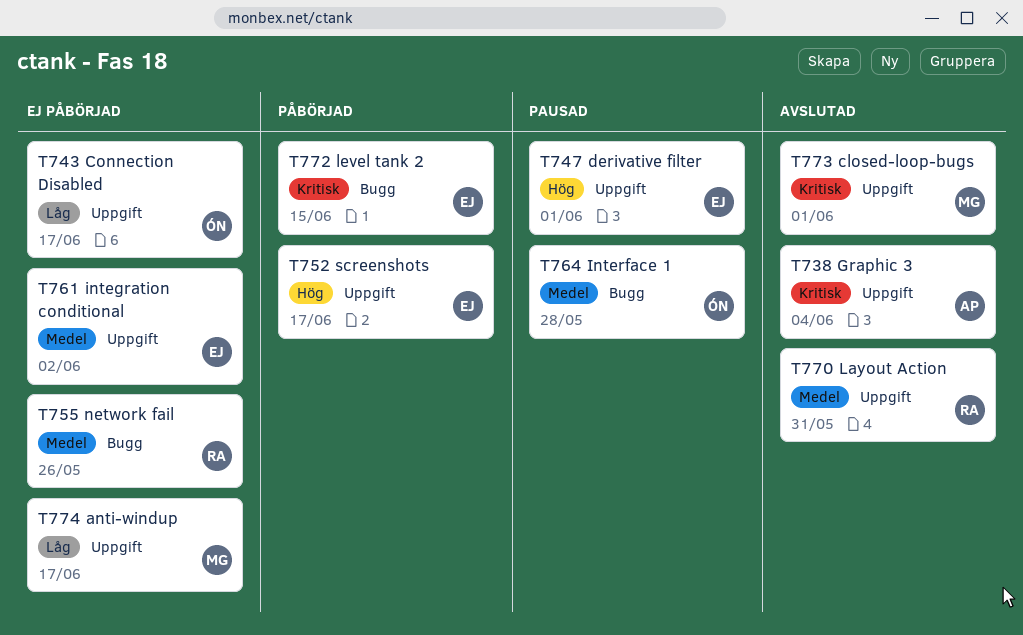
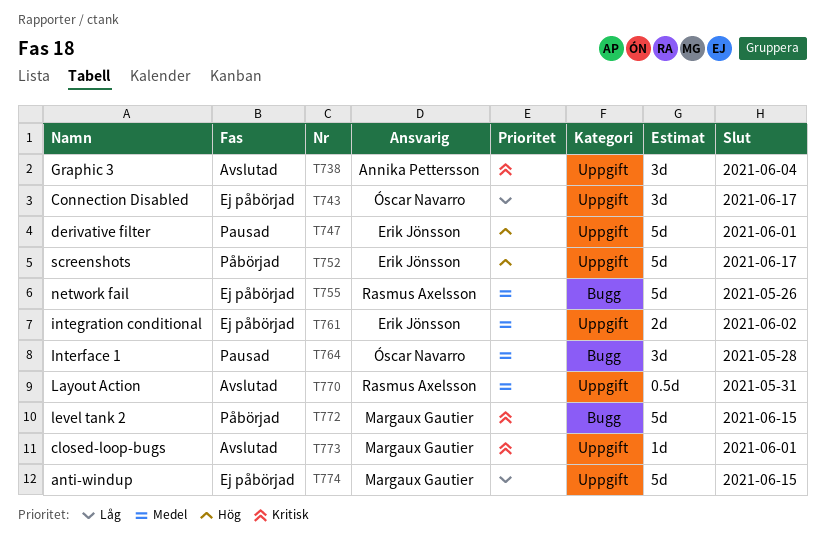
T772, owner: Erik Jönsson -> Margaux Gautier
T774, due: Jun 17 -> Jun 15

